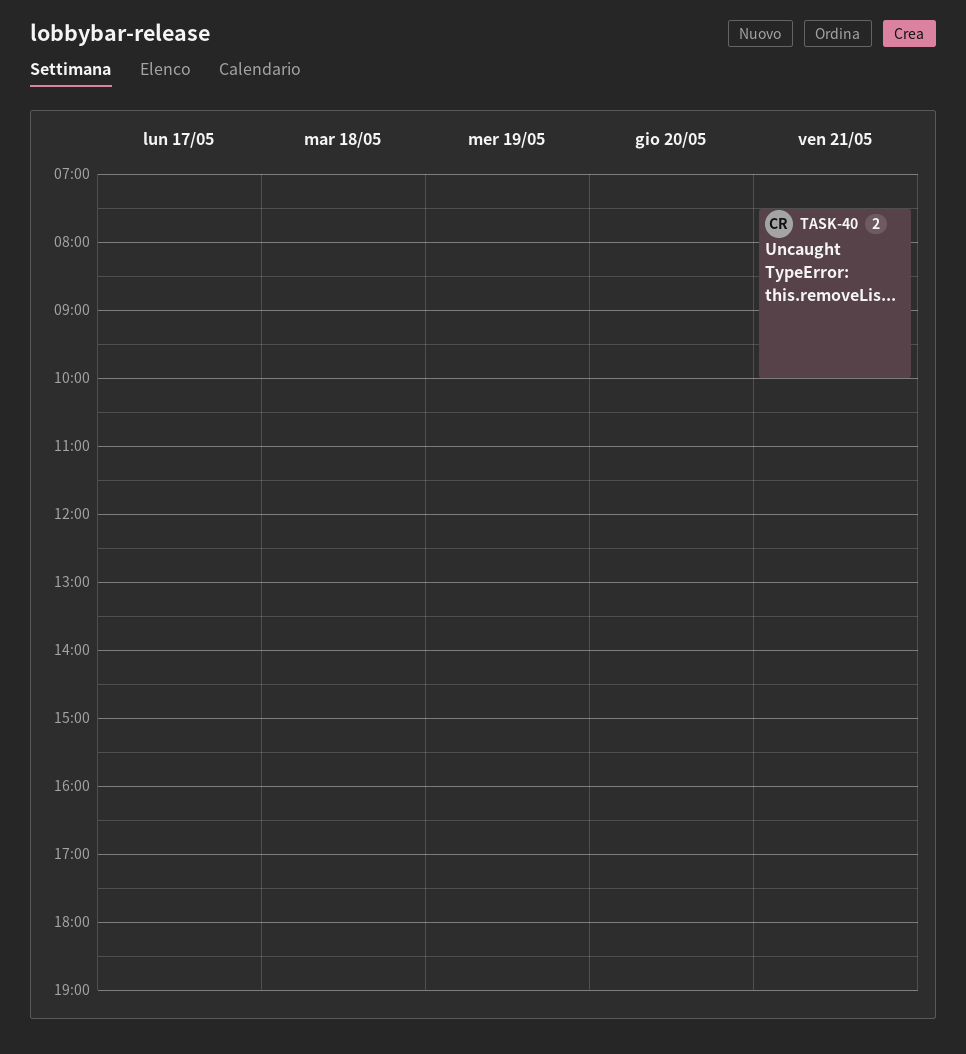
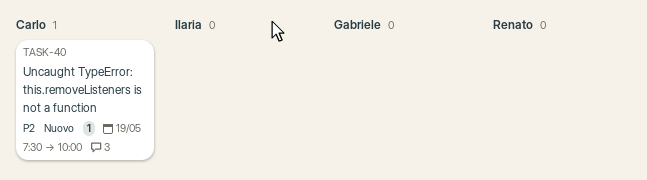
TASK-40, estimate: 2 -> 1
TASK-40, day: May 21 -> May 19

